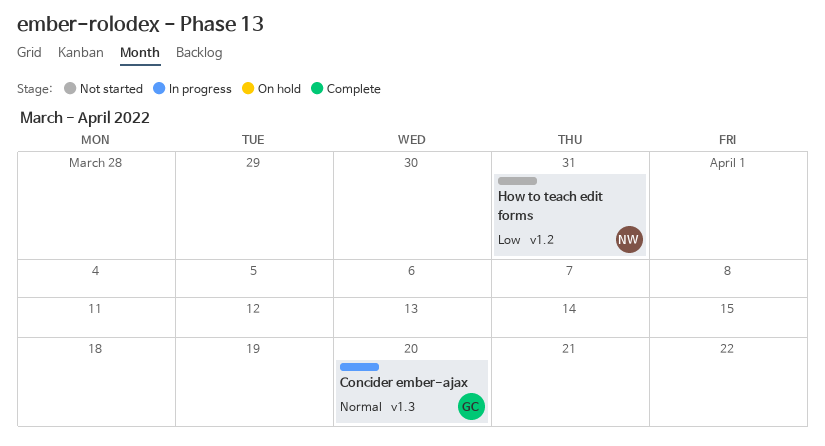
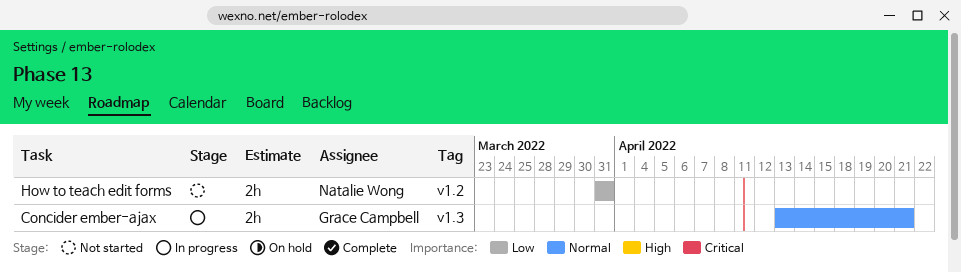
Concider ember-ajax, due: Apr 20 -> Apr 21

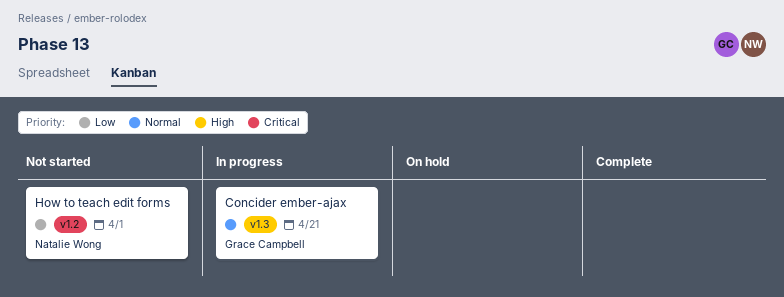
How to teach edit forms, due: Mar 31 -> Apr 1

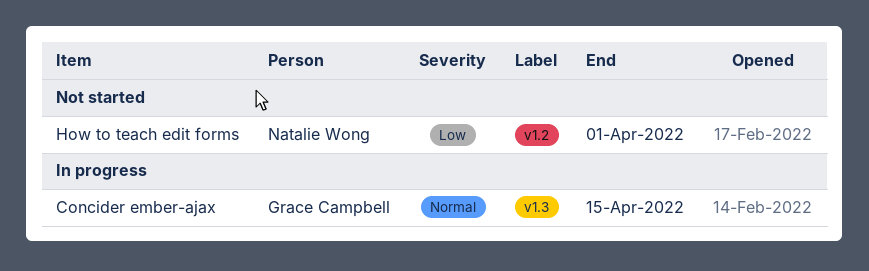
Concider ember-ajax, due: Apr 21 -> Apr 15

